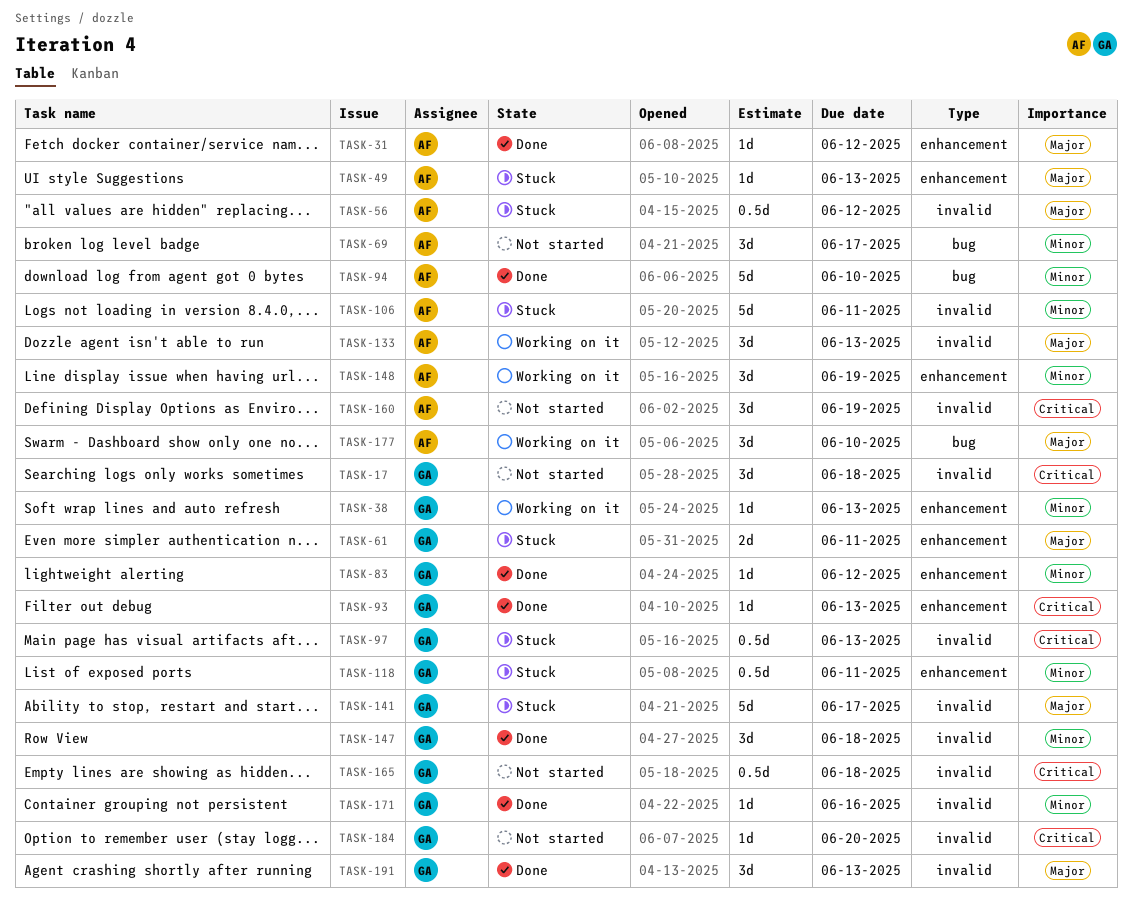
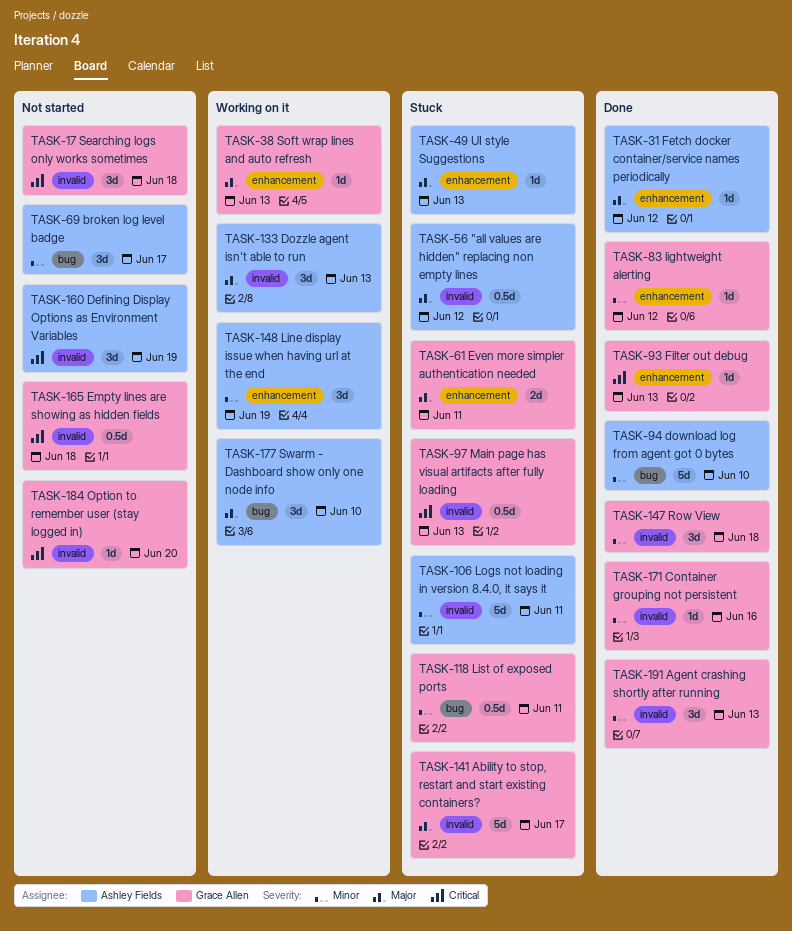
TASK-38, priority: Minor -> Major
TASK-118, label: enhancement -> bug
TASK-191, priority: Major -> Minor

